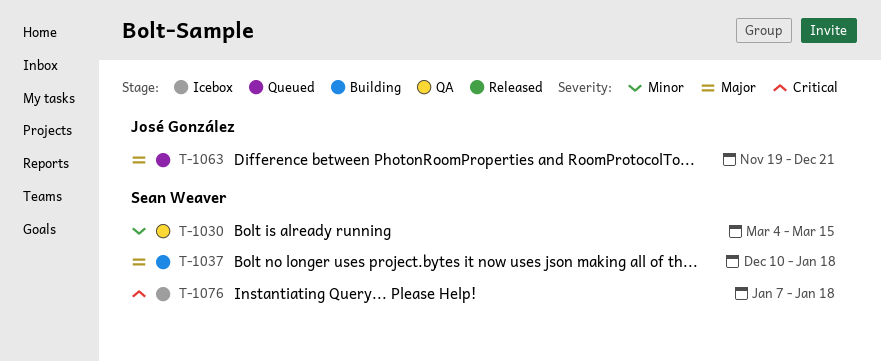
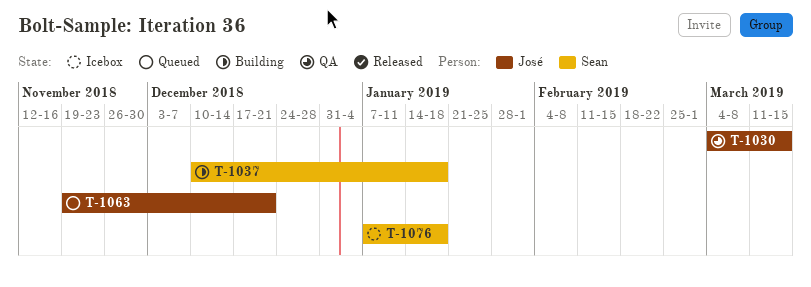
T-1030, owner: Sean Weaver -> José González

